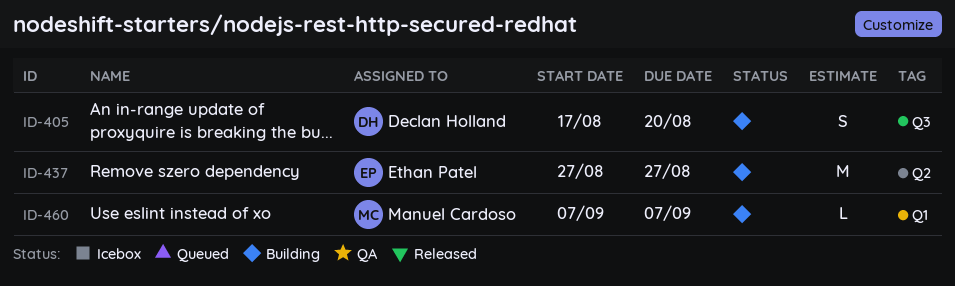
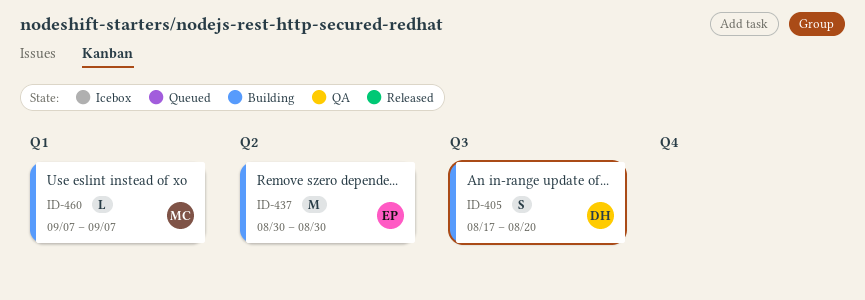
ID-437, start: Aug 27 -> Aug 30
ID-437, due: Aug 27 -> Aug 30

